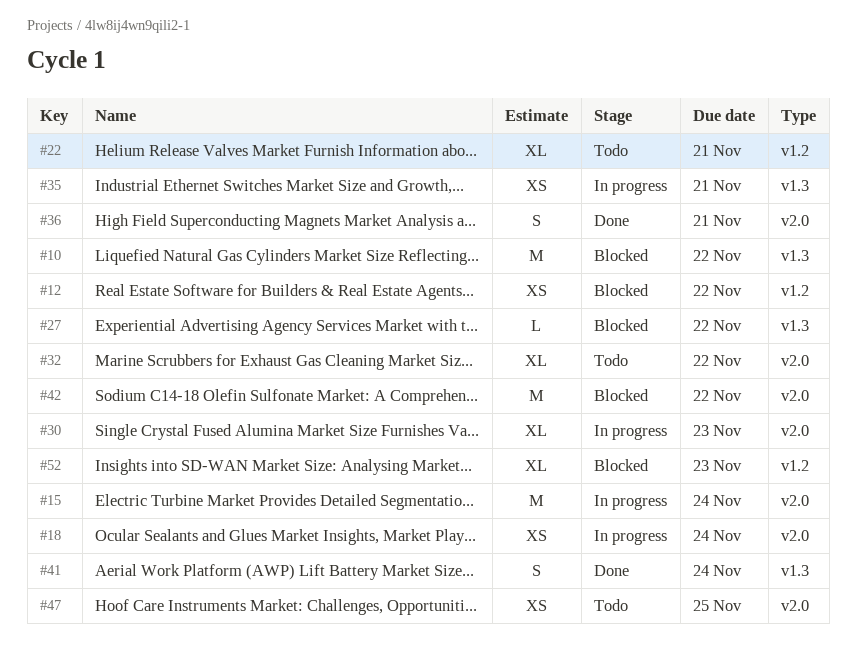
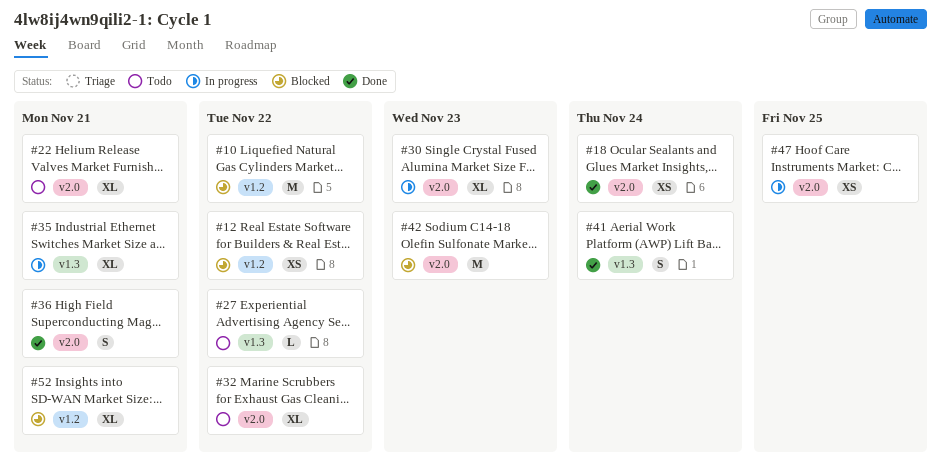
#10, label: v1.3 -> v1.2
#15: present -> none
#18, status: In progress -> Done
#22, label: v1.2 -> v2.0
#27, status: Blocked -> Todo
#35, estimate: XS -> XL
#42, due: Nov 22 -> Nov 23
#47, status: Todo -> In progress
#52, due: Nov 23 -> Nov 21

